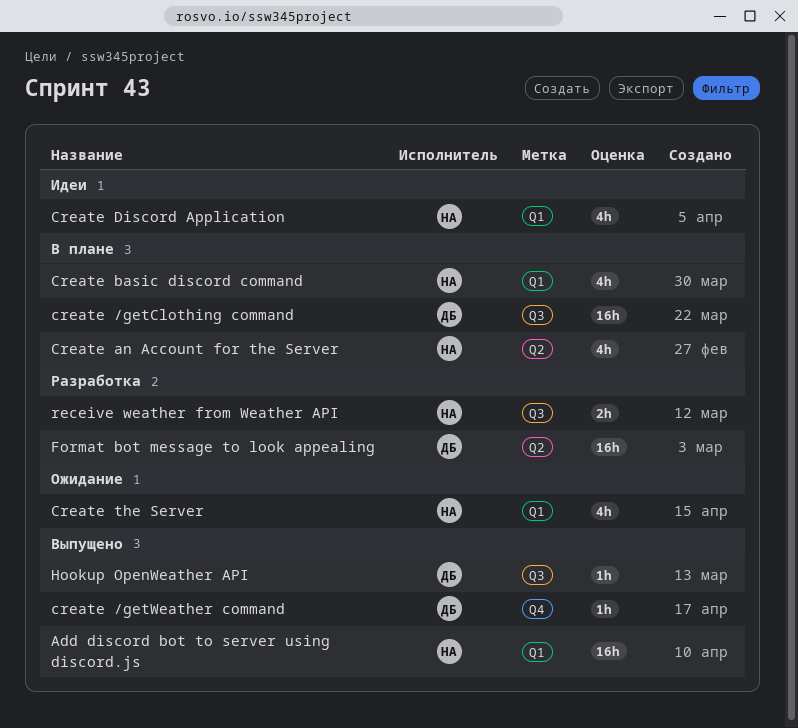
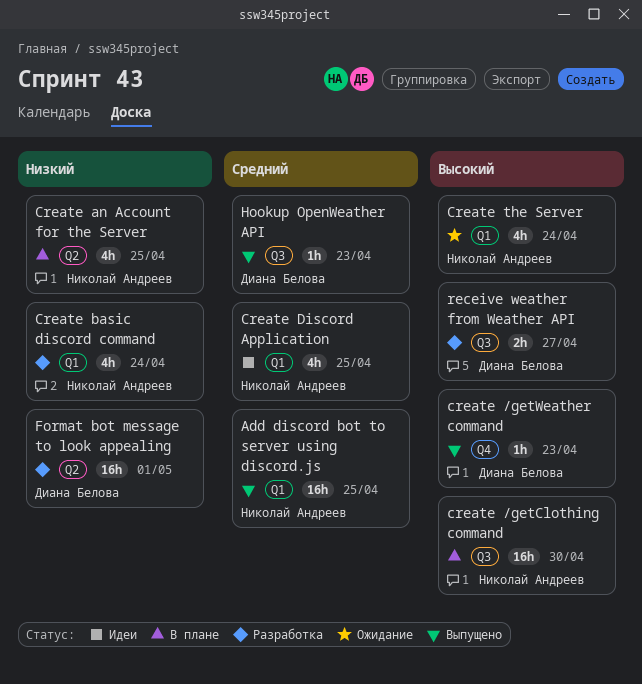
create /getClothing command, owner: Диана Белова -> Николай Андреев
Create basic discord command, status: В плане -> Разработка
receive weather from Weather API, owner: Николай Андреев -> Диана Белова

